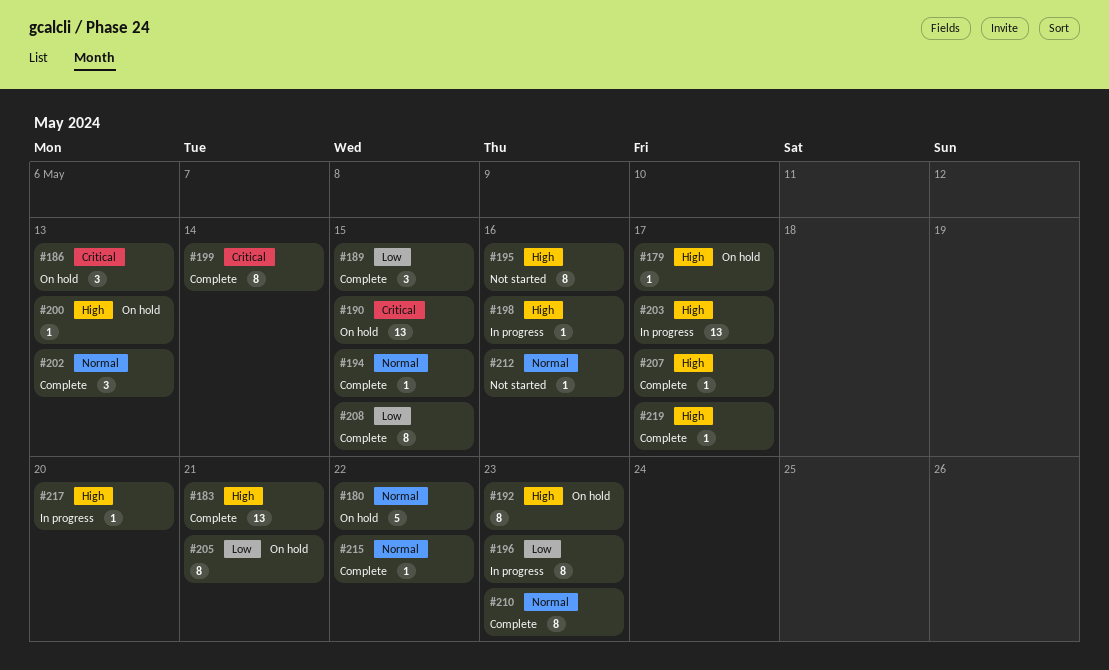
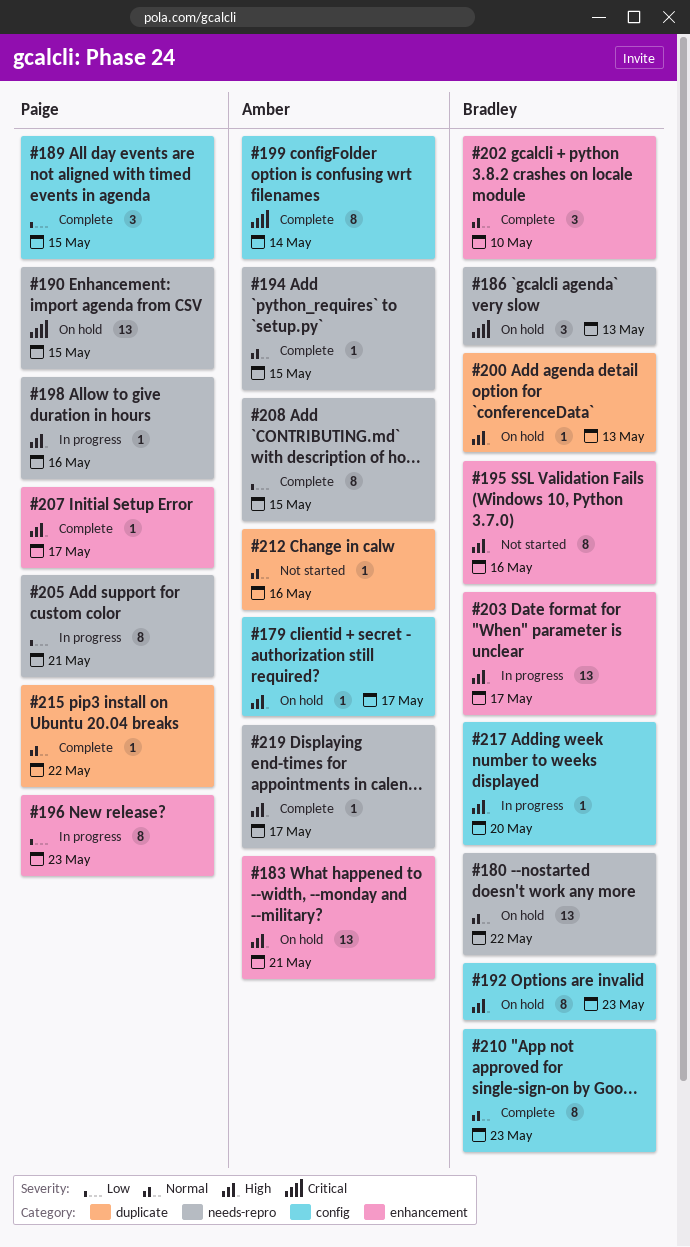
#180, estimate: 5 -> 13
#183, status: Complete -> On hold
#202, due: May 13 -> May 10
#205, status: On hold -> In progress

